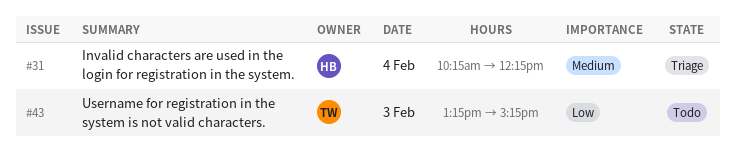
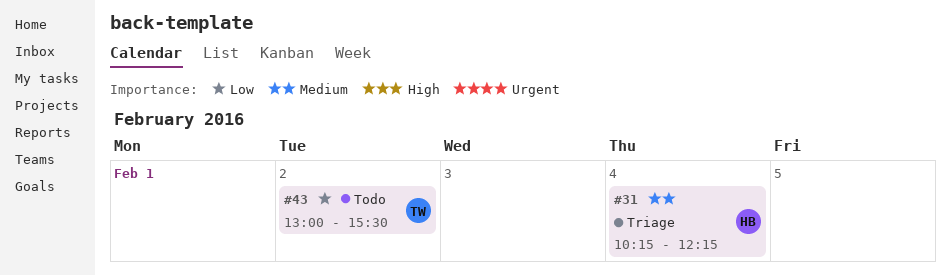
#43, day: Feb 3 -> Feb 2
#43, begins: 13:15 -> 13:00
#43, ends: 15:15 -> 15:30

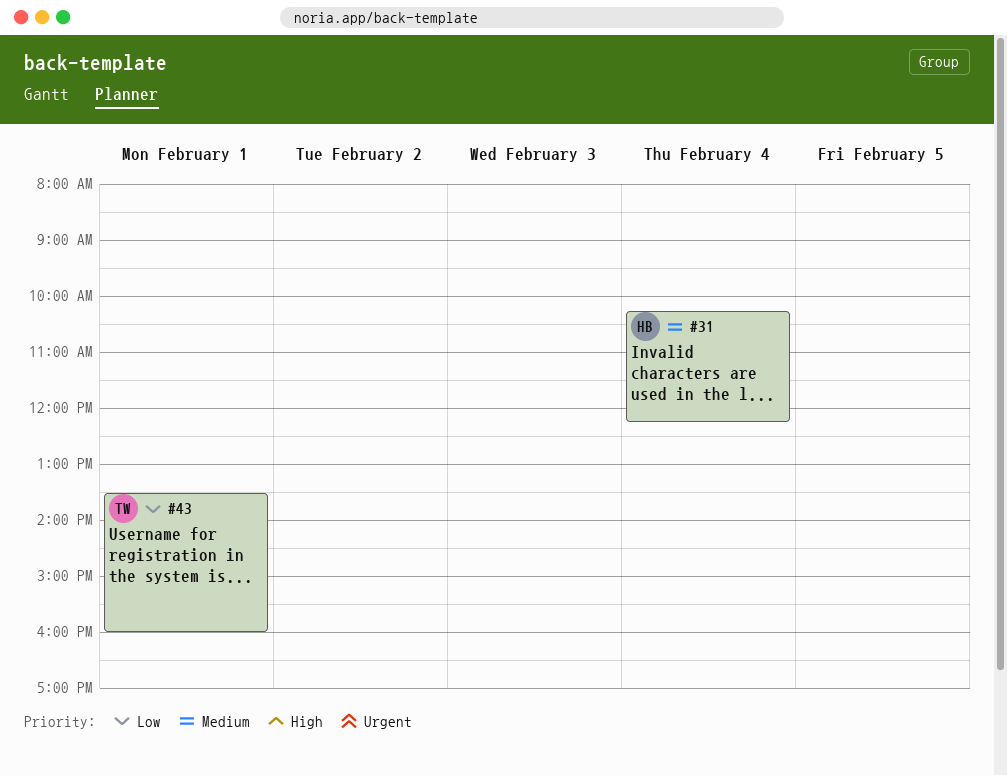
#43, day: Feb 2 -> Feb 1
#43, begins: 13:00 -> 13:30
#43, ends: 15:30 -> 16:00

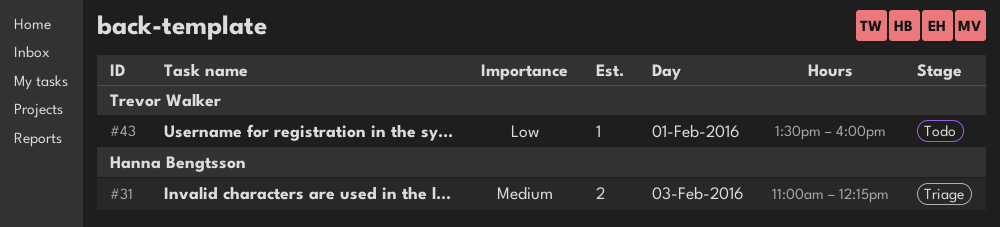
#31, day: Feb 4 -> Feb 3
#31, begins: 10:15 -> 11:00

